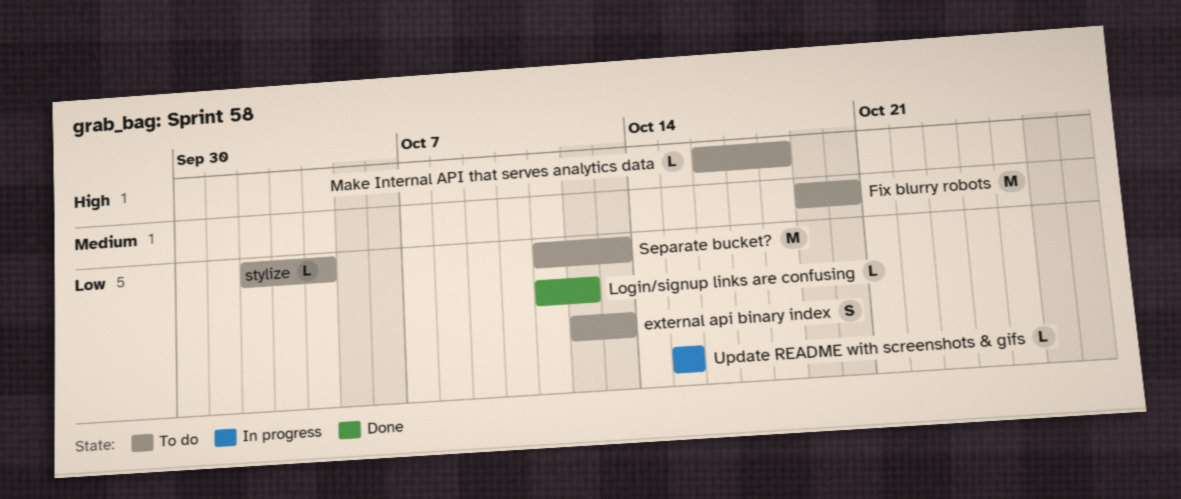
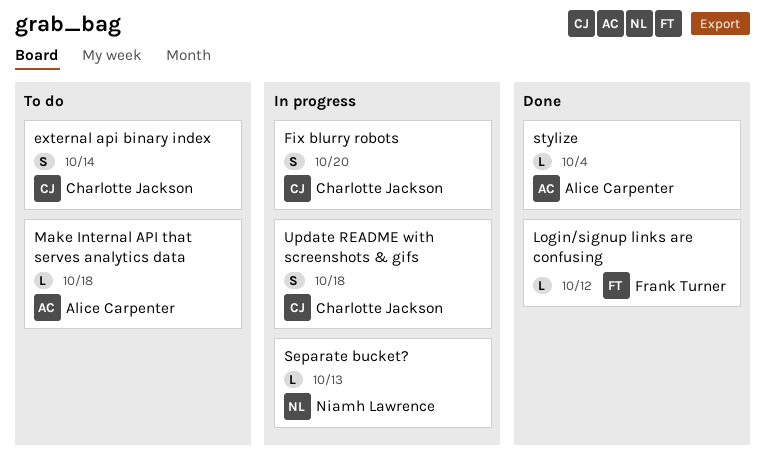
external api binary index, due: Oct 13 -> Oct 14
Fix blurry robots, status: To do -> In progress
Fix blurry robots, estimate: M -> S
Separate bucket?, status: To do -> In progress
Separate bucket?, estimate: M -> L
stylize, status: To do -> Done
Update README with screenshots & gifs, estimate: L -> S
Update README with screenshots & gifs, due: Oct 15 -> Oct 18

